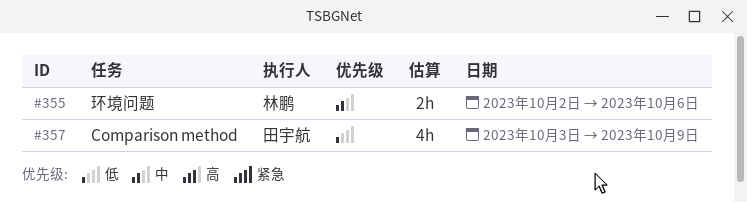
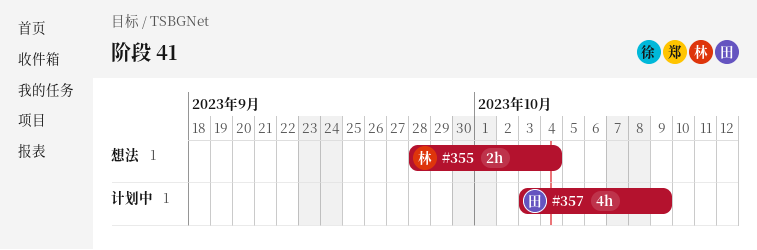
#355, start: Oct 2 -> Sep 28
#355, due: Oct 6 -> Oct 4

